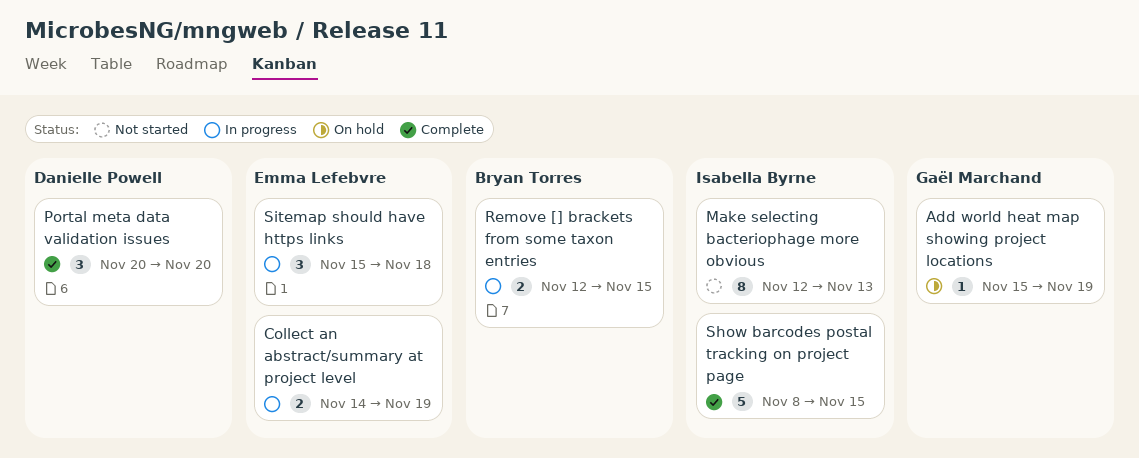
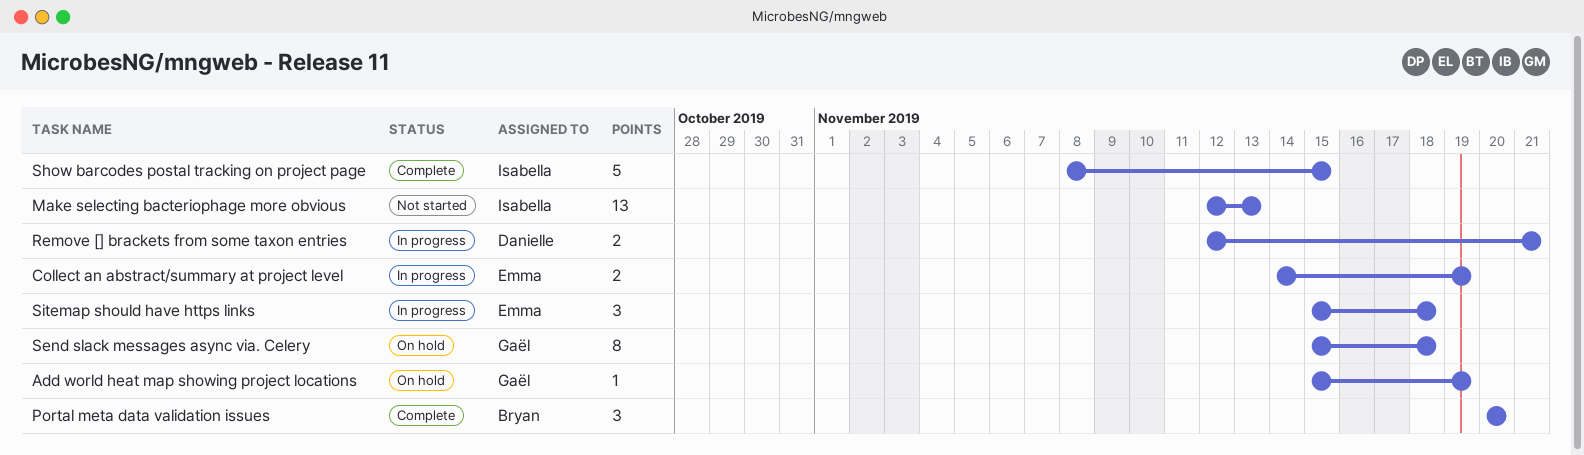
Make selecting bacteriophage more obvious, estimate: 8 -> 13
Portal meta data validation issues, owner: Danielle Powell -> Bryan Torres
Remove [] brackets from some taxon entries, owner: Bryan Torres -> Danielle Powell
Remove [] brackets from some taxon entries, due: Nov 15 -> Nov 21
Send slack messages async via. Celery: none -> present

